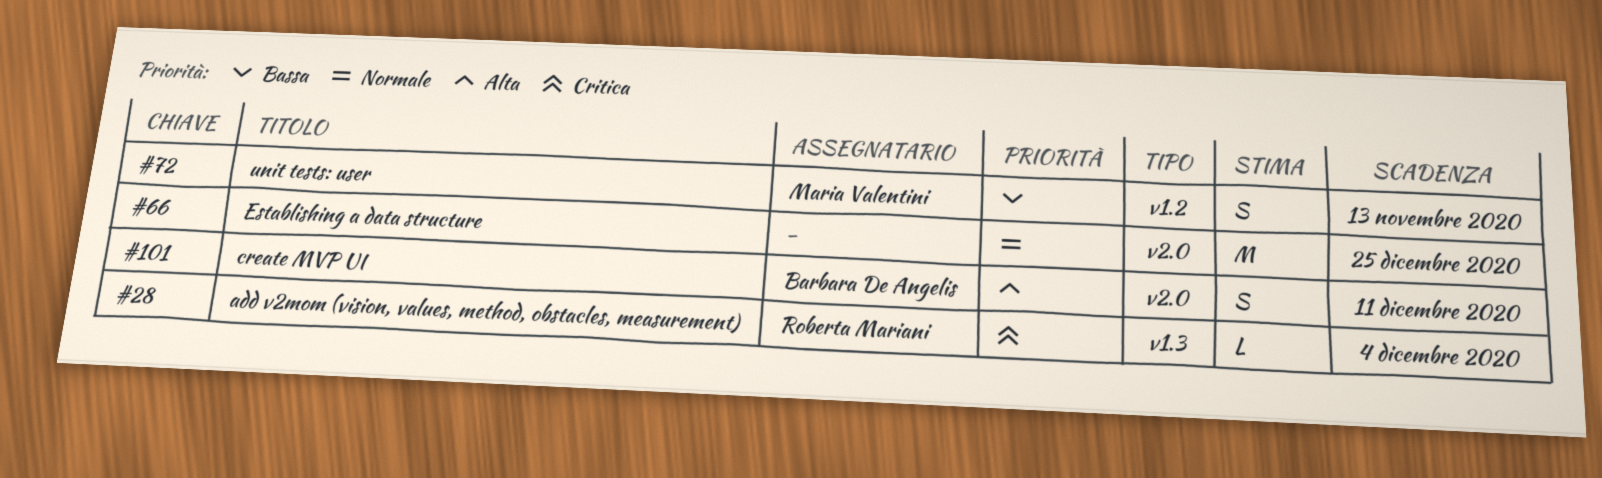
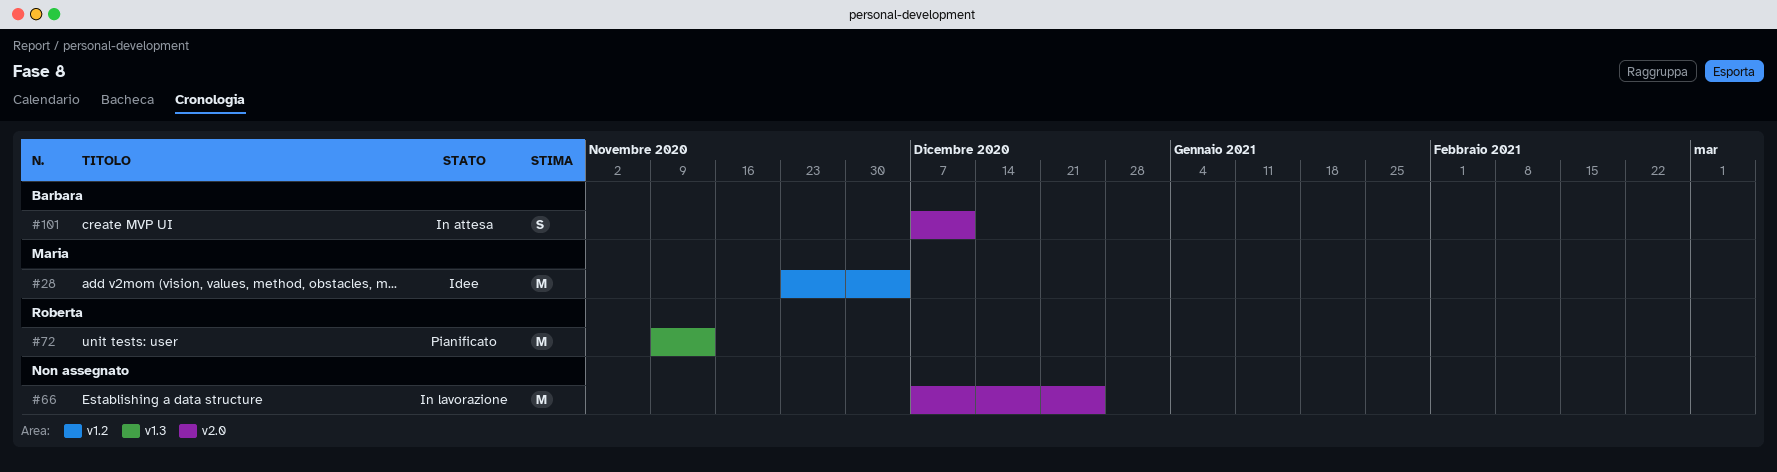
#28, owner: Roberta Mariani -> Maria Valentini
#28, label: v1.3 -> v1.2
#28, estimate: L -> M
#72, owner: Maria Valentini -> Roberta Mariani
#72, label: v1.2 -> v1.3
#72, estimate: S -> M

